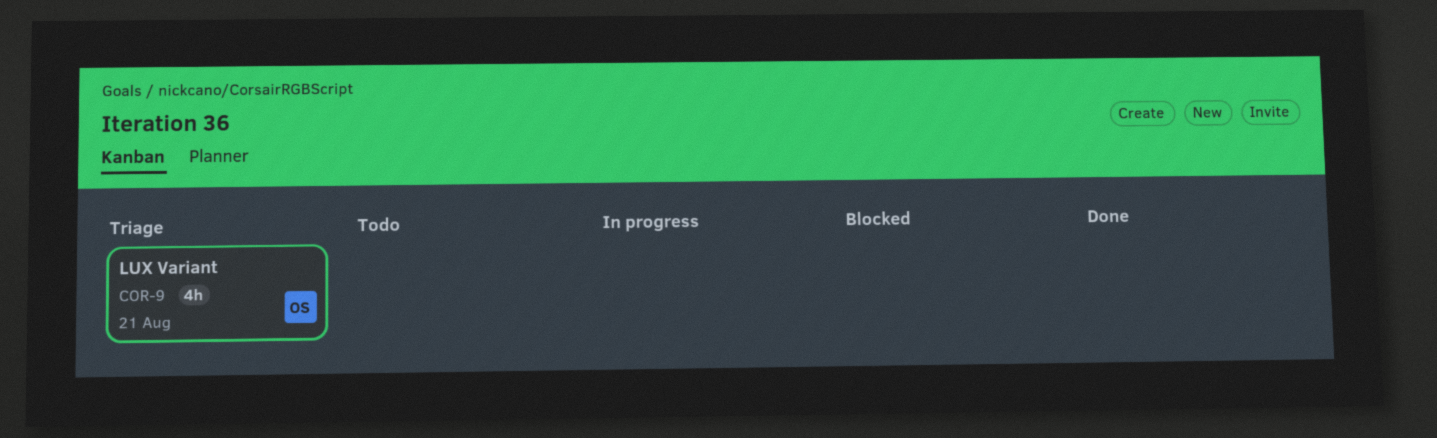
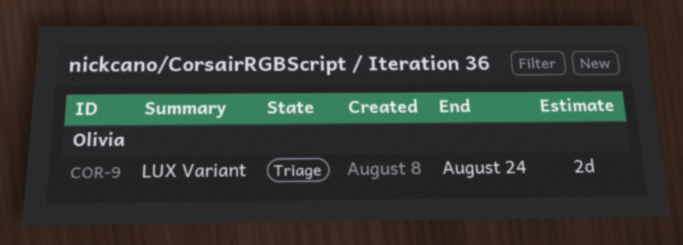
COR-9, estimate: 4h -> 2d
COR-9, due: Aug 21 -> Aug 24

